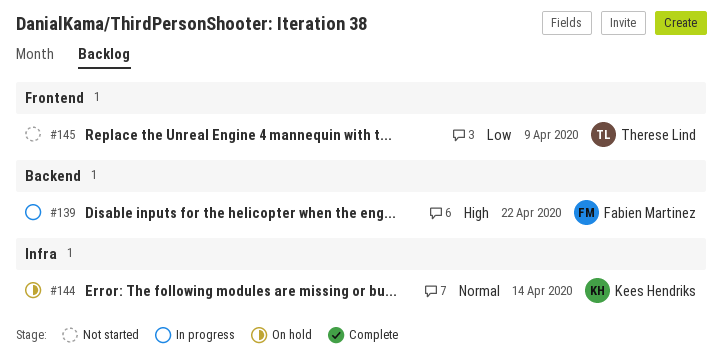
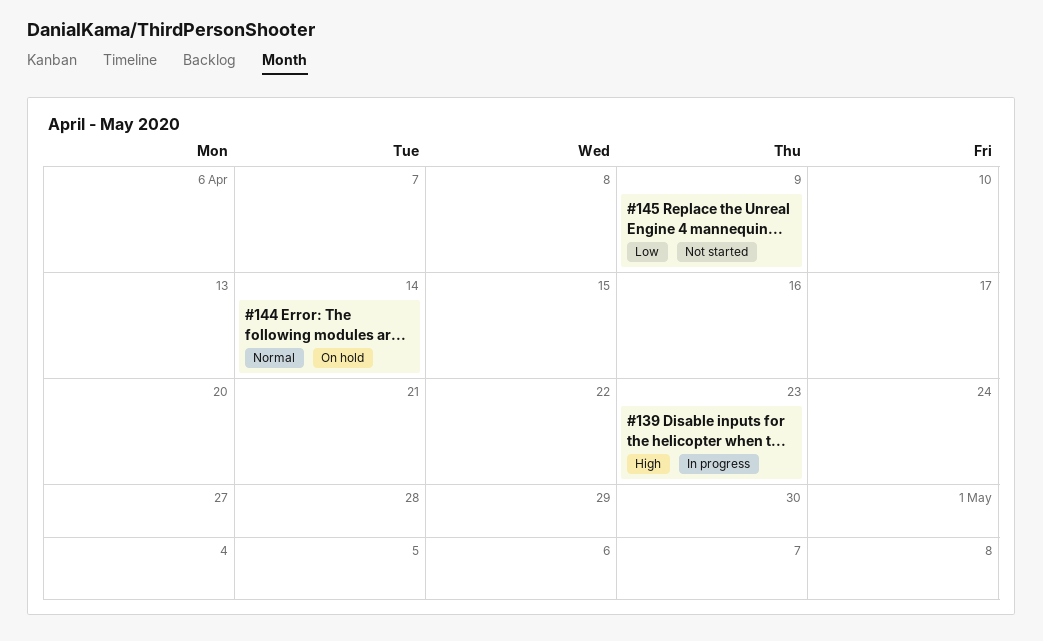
#139, due: Apr 22 -> Apr 23

